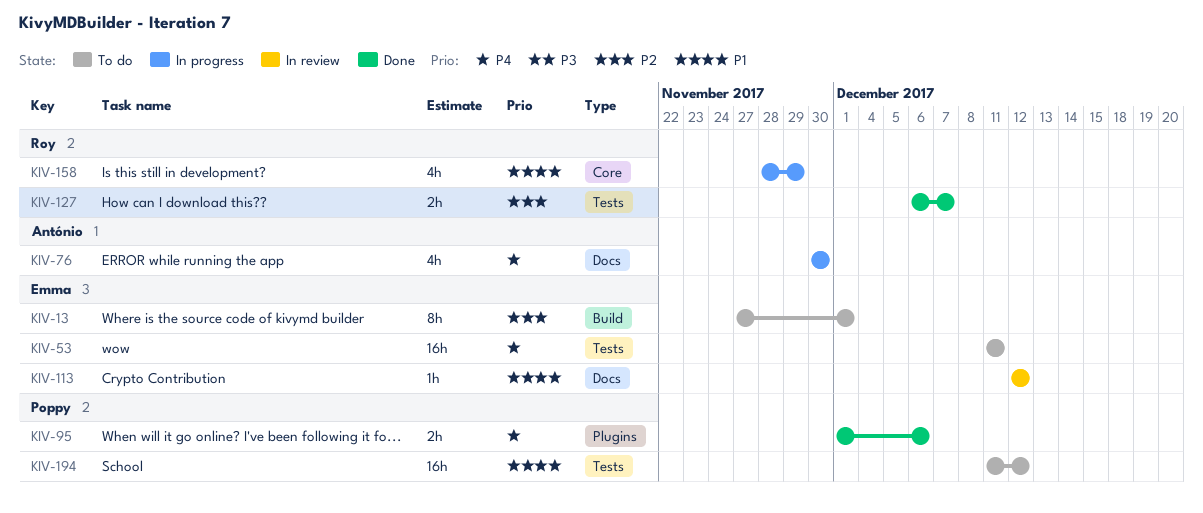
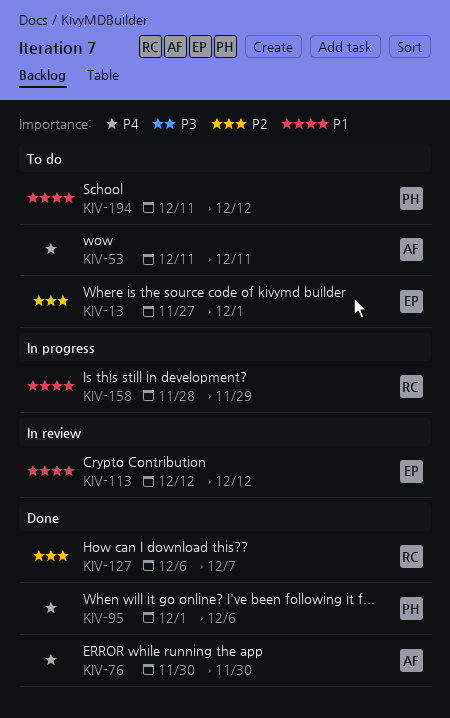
KIV-53, owner: Emma -> António
KIV-76, status: In progress -> Done

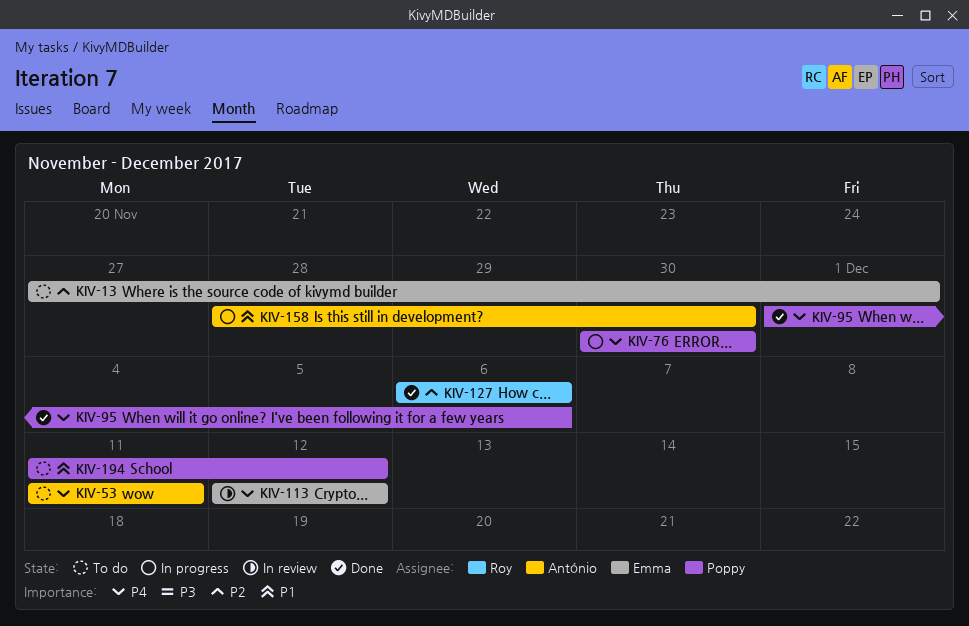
KIV-76, status: Done -> In progress
KIV-76, owner: António -> Poppy
KIV-113, priority: P1 -> P4
KIV-127, due: Dec 7 -> Dec 6
KIV-158, owner: Roy -> António
KIV-158, due: Nov 29 -> Nov 30

